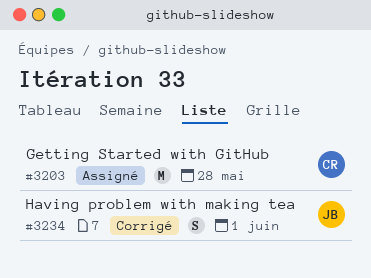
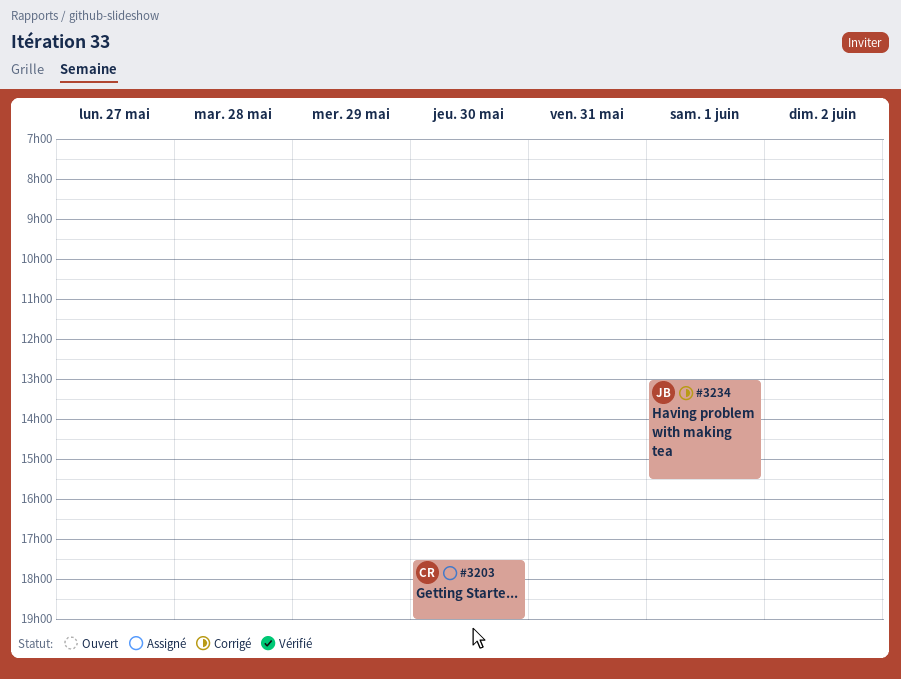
#3203, day: May 28 -> May 30

